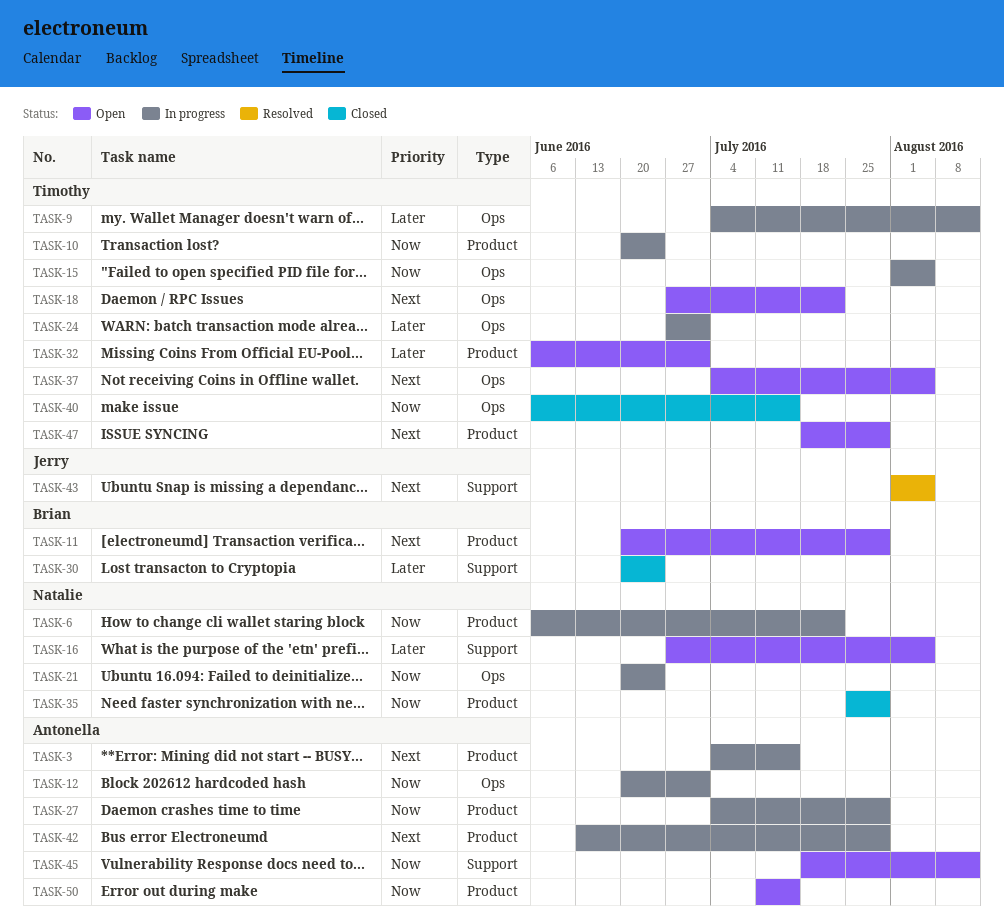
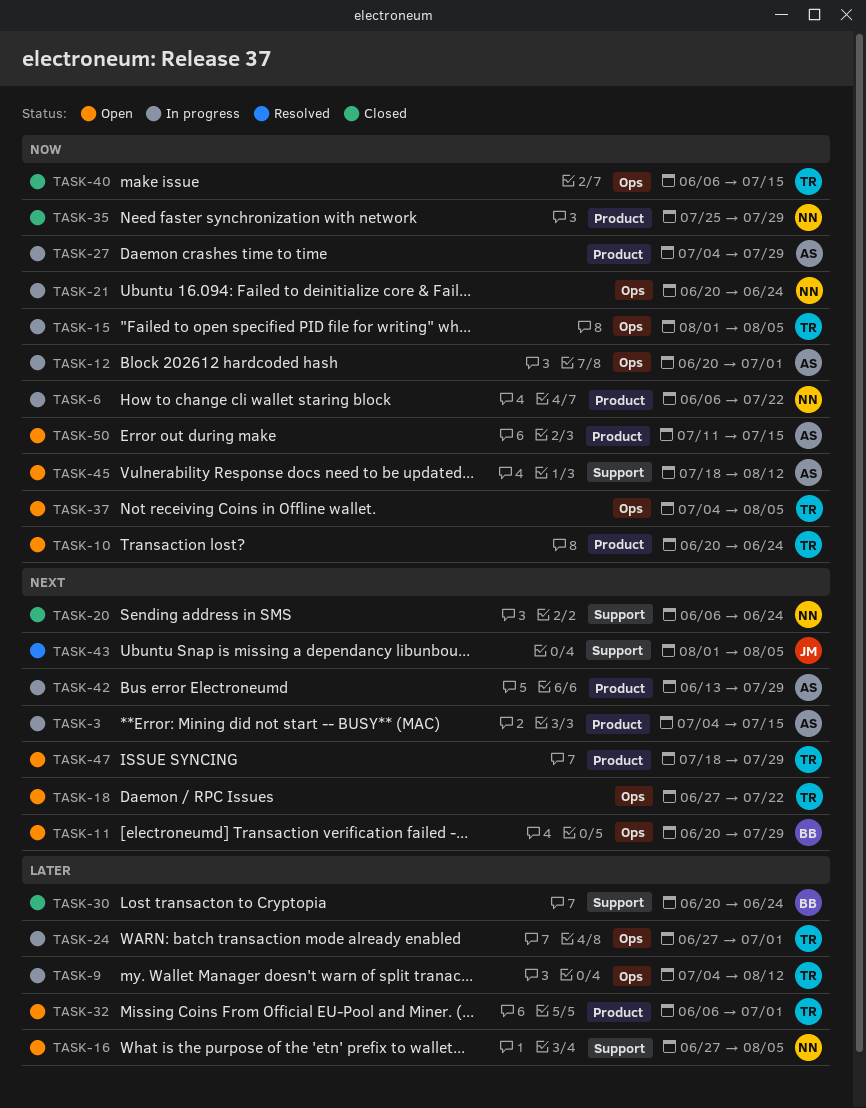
TASK-10, status: In progress -> Open
TASK-11, label: Product -> Ops
TASK-20: none -> present
TASK-37, priority: Next -> Now

